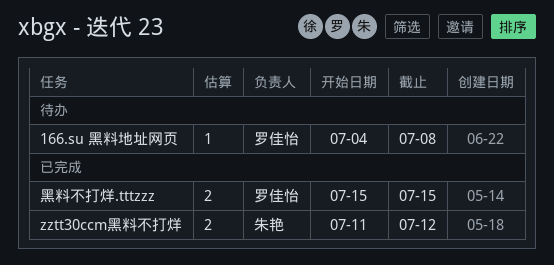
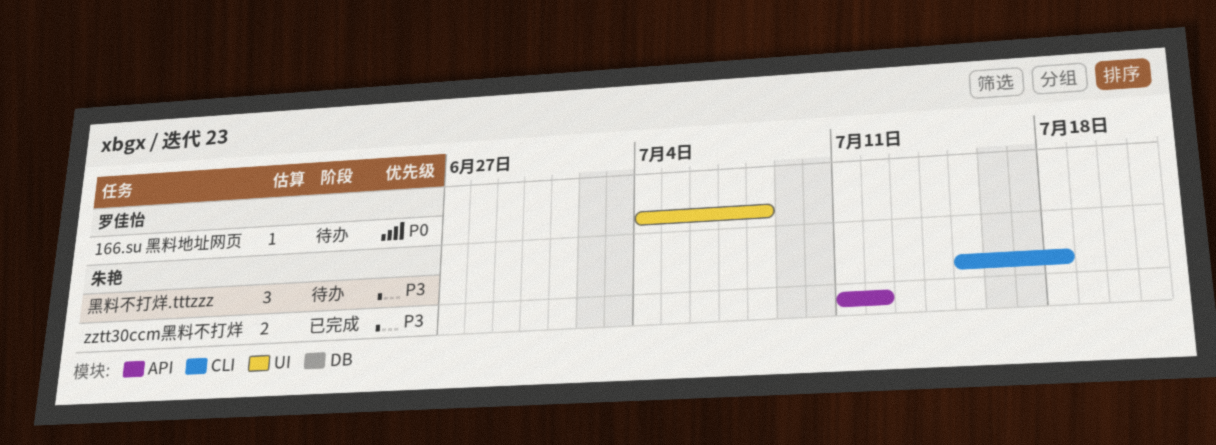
黑料不打烊.tttzzz, status: 已完成 -> 待办
黑料不打烊.tttzzz, owner: 罗佳怡 -> 朱艳
黑料不打烊.tttzzz, estimate: 2 -> 3
黑料不打烊.tttzzz, due: Jul 15 -> Jul 18

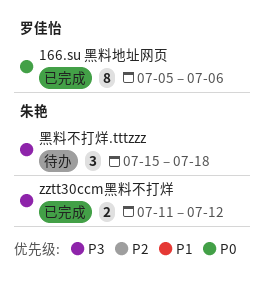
166.su 黑料地址网页, status: 待办 -> 已完成
166.su 黑料地址网页, estimate: 1 -> 8
166.su 黑料地址网页, start: Jul 4 -> Jul 5
166.su 黑料地址网页, due: Jul 8 -> Jul 6

